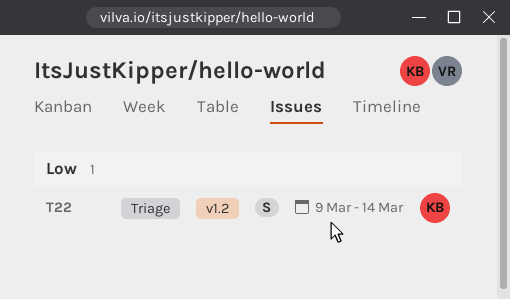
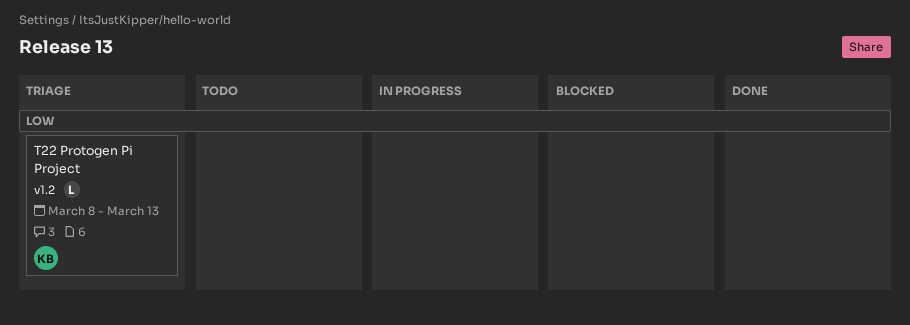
T22, estimate: S -> L
T22, start: Mar 9 -> Mar 8
T22, due: Mar 14 -> Mar 13

